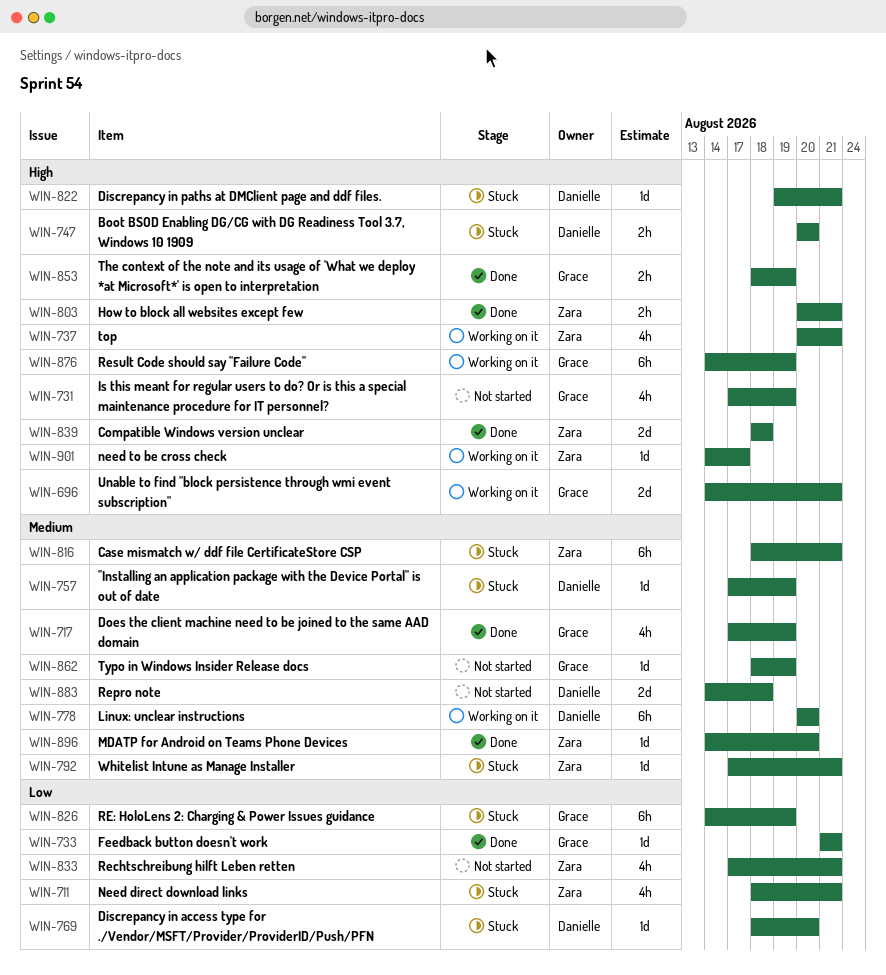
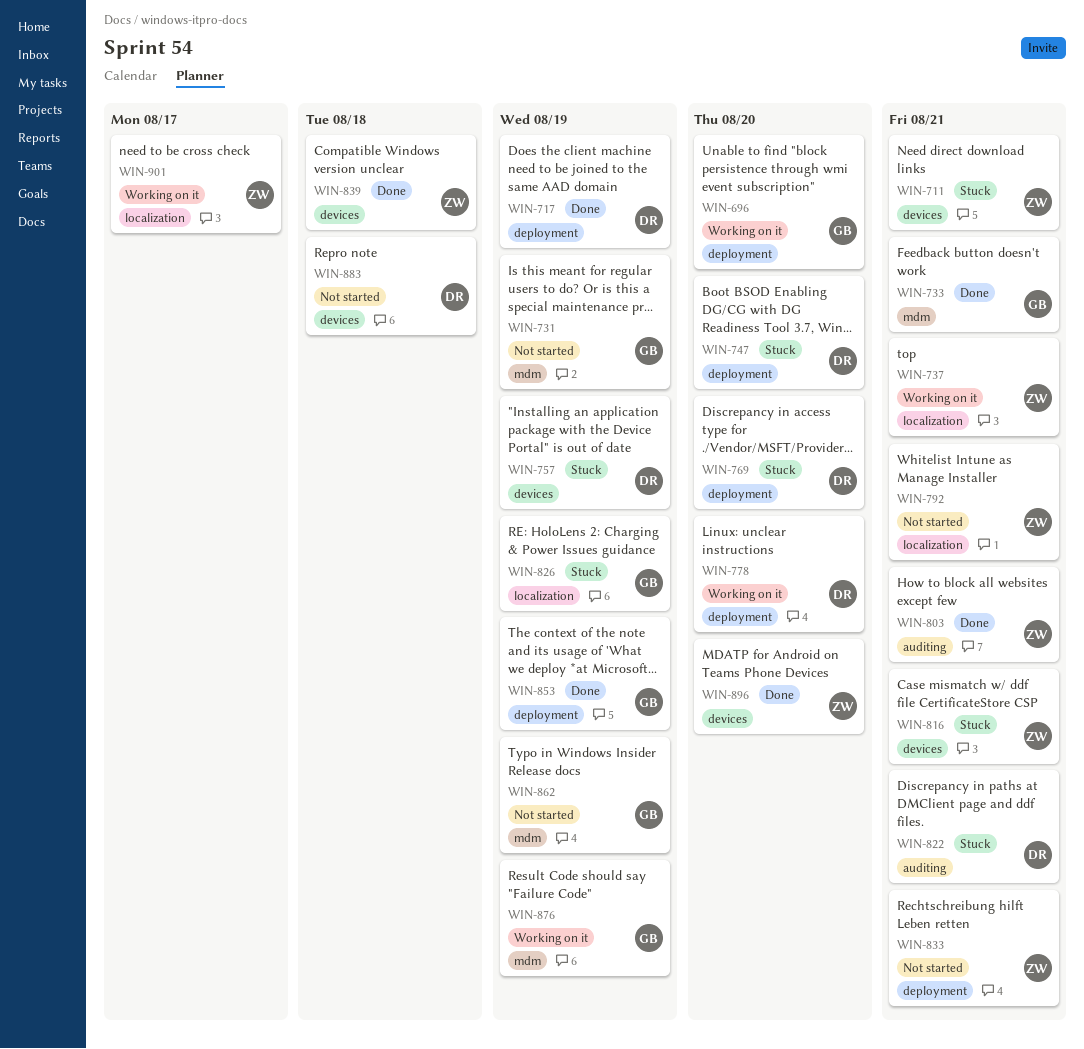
WIN-696, due: Aug 21 -> Aug 20
WIN-717, owner: Grace -> Danielle
WIN-792, status: Stuck -> Not started

